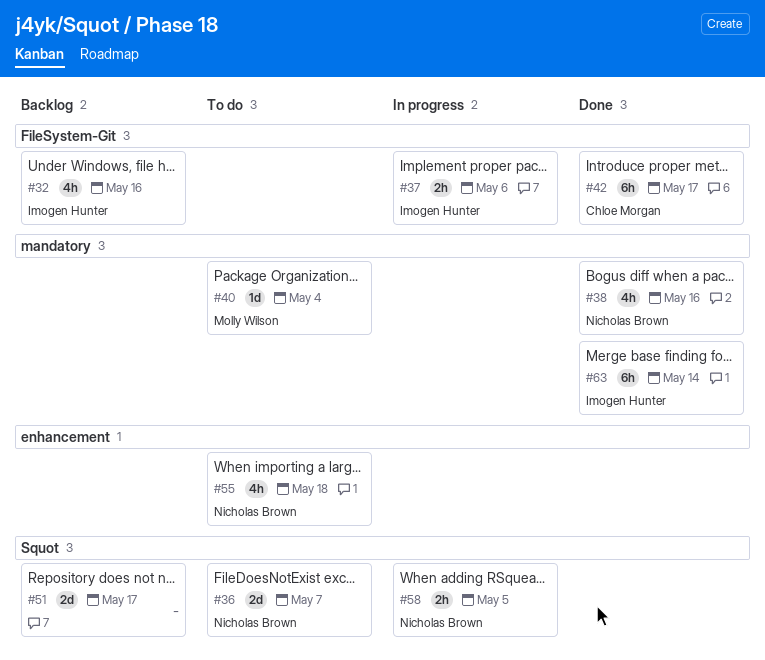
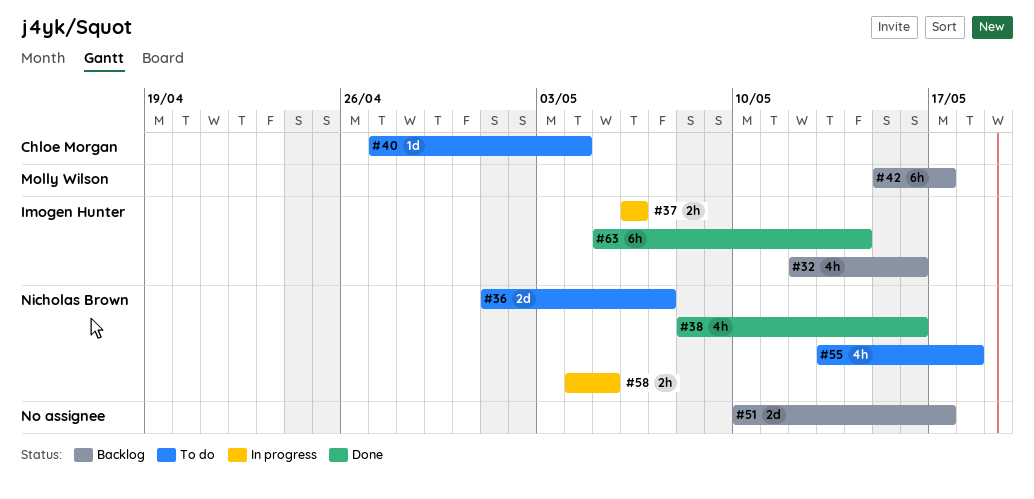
#40, owner: Molly Wilson -> Chloe Morgan
#42, status: Done -> Backlog
#42, owner: Chloe Morgan -> Molly Wilson

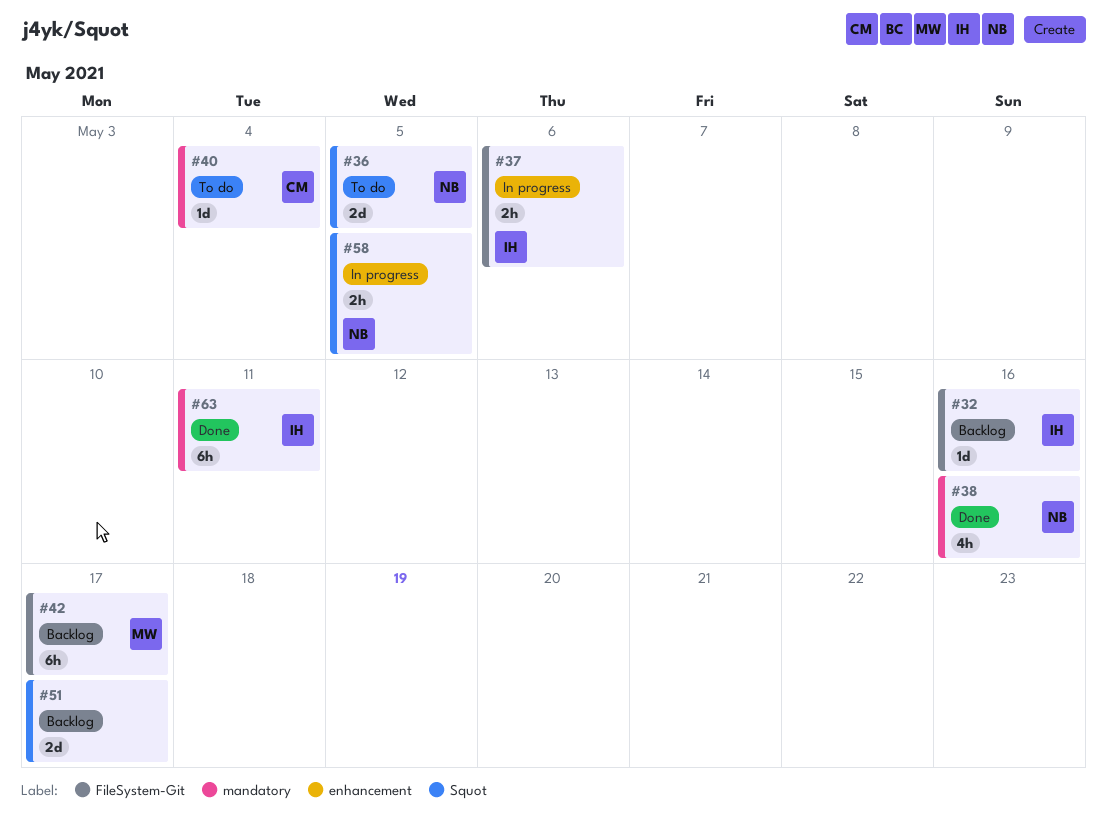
#32, estimate: 4h -> 1d
#36, due: May 7 -> May 5
#55: present -> none
#63, due: May 14 -> May 11

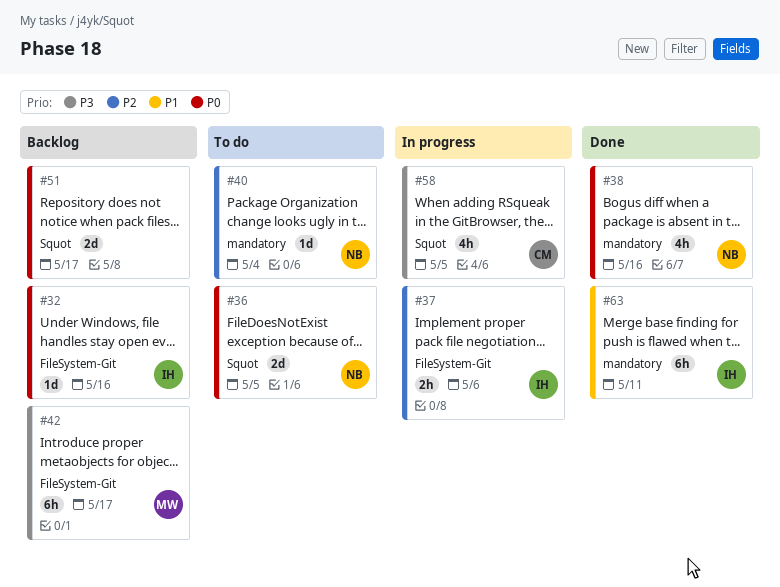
#40, owner: CM -> NB
#58, owner: NB -> CM
#58, estimate: 2h -> 4h

